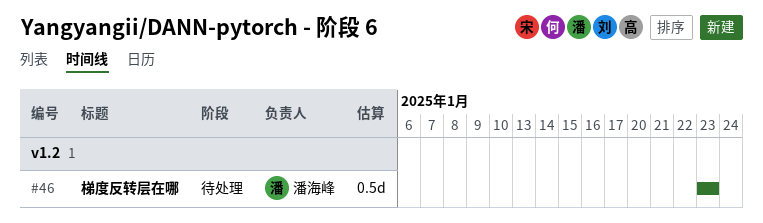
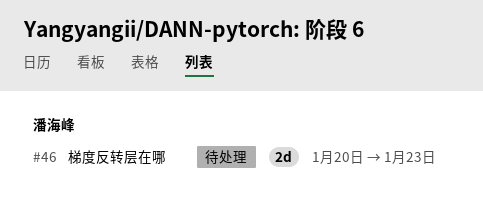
#46, estimate: 0.5d -> 2d
#46, start: Jan 23 -> Jan 20

